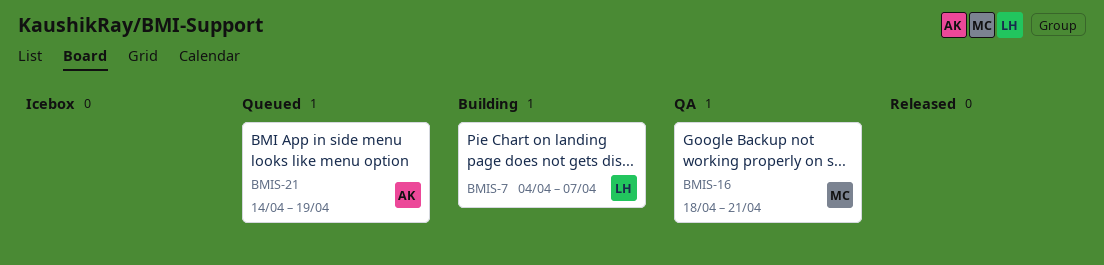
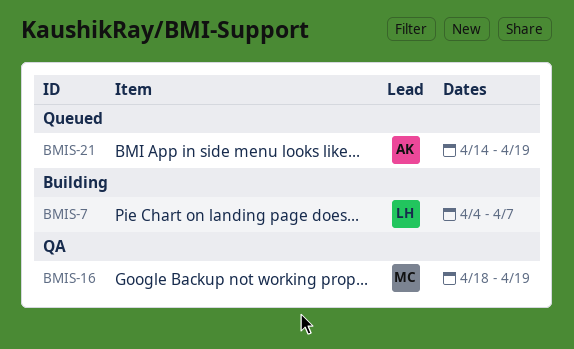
BMIS-16, due: Apr 21 -> Apr 19

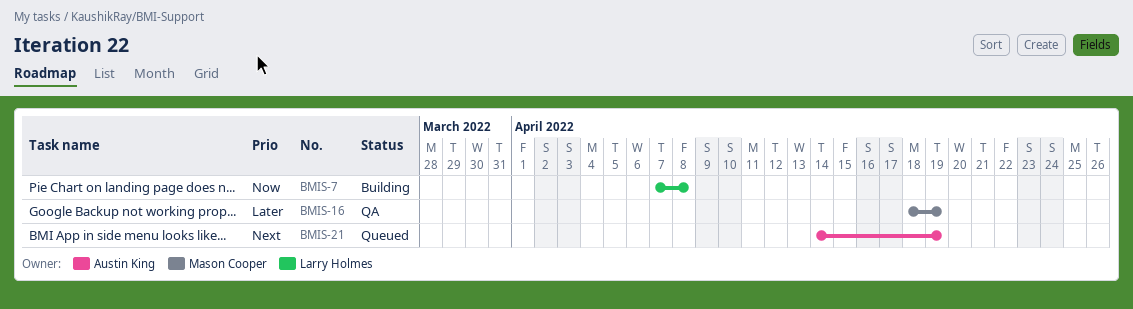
BMIS-7, start: Apr 4 -> Apr 7
BMIS-7, due: Apr 7 -> Apr 8

